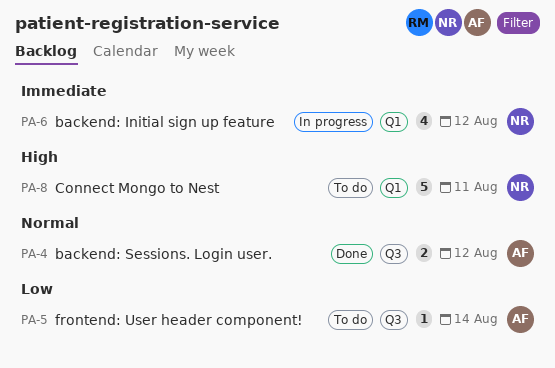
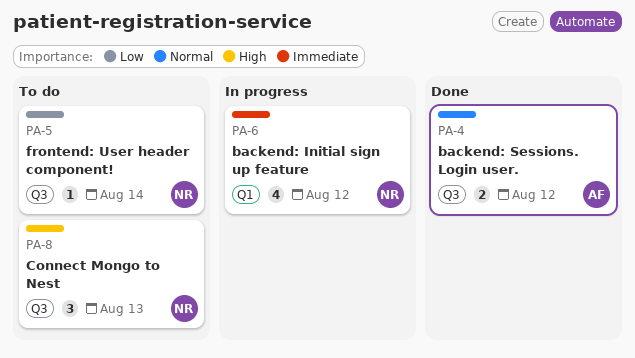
PA-5, owner: AF -> NR
PA-8, label: Q1 -> Q3
PA-8, estimate: 5 -> 3
PA-8, due: Aug 11 -> Aug 13

